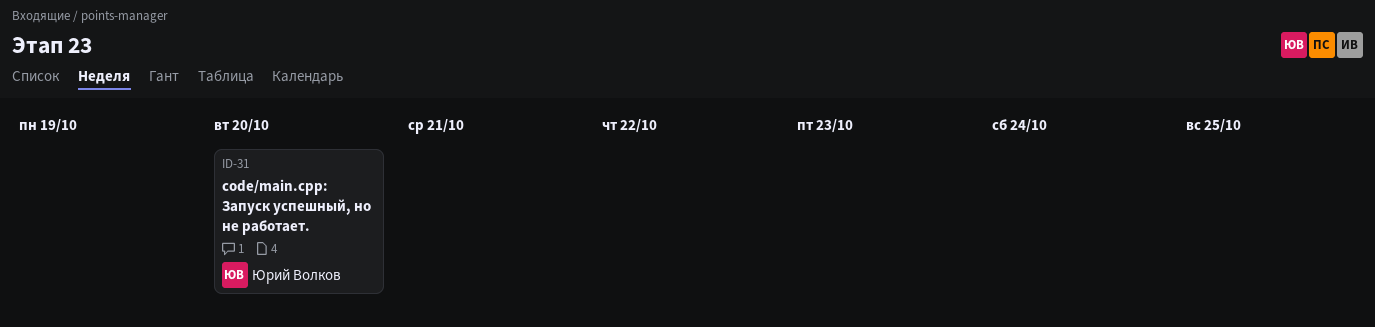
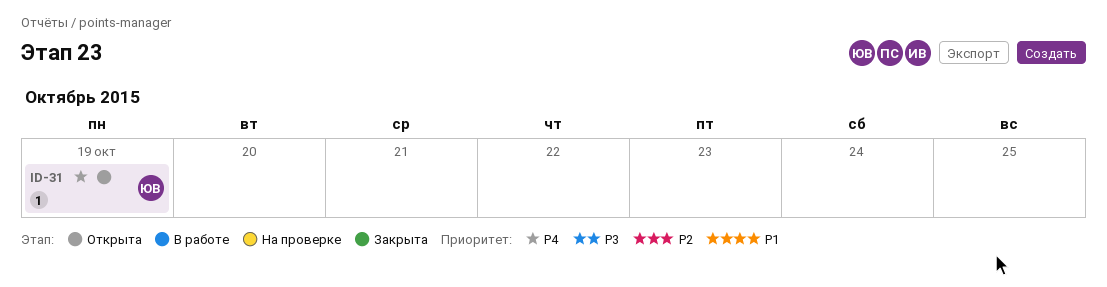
ID-31, due: Oct 20 -> Oct 19

